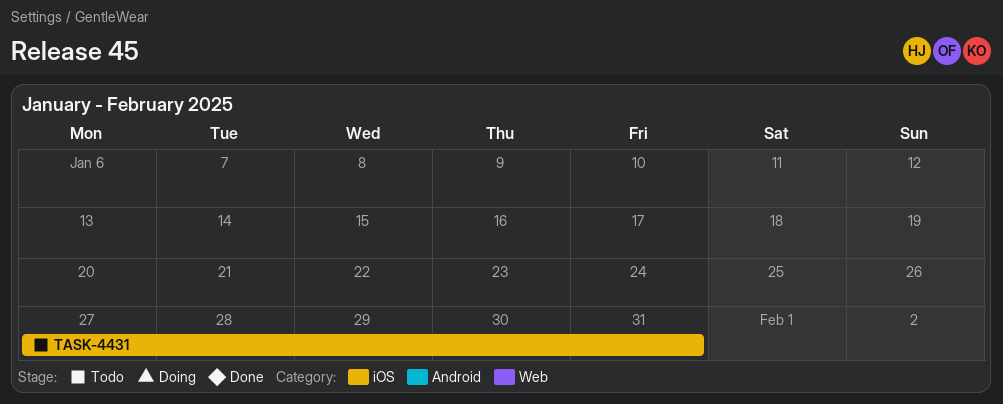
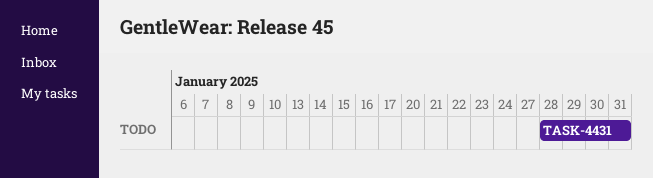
TASK-4431, start: Jan 27 -> Jan 28

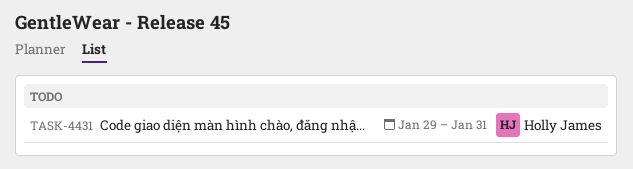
TASK-4431, start: Jan 28 -> Jan 29

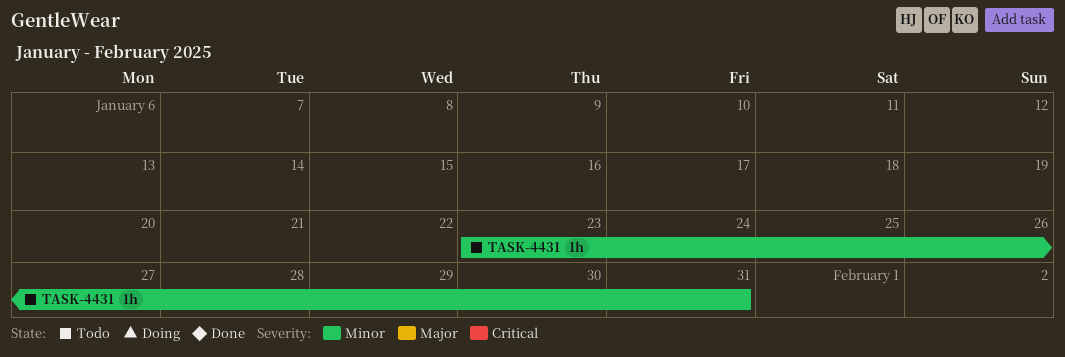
TASK-4431, start: Jan 29 -> Jan 23

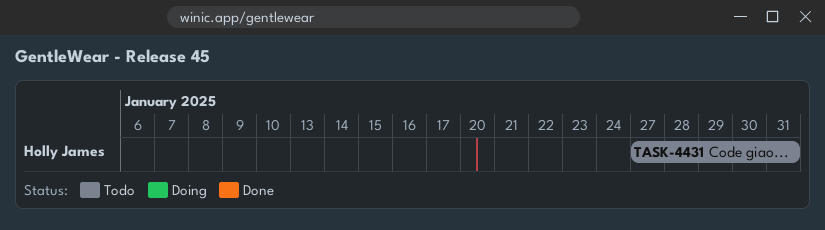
TASK-4431, start: Jan 23 -> Jan 27

